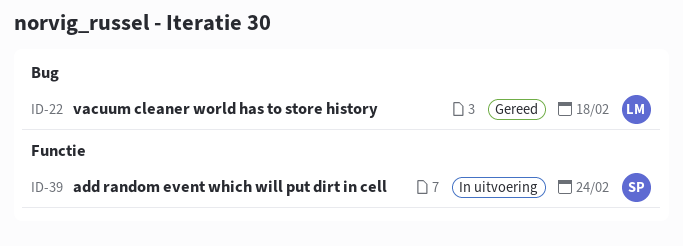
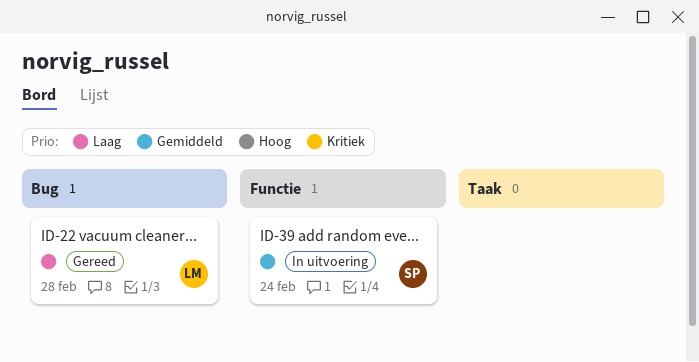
ID-22, due: Feb 18 -> Feb 28

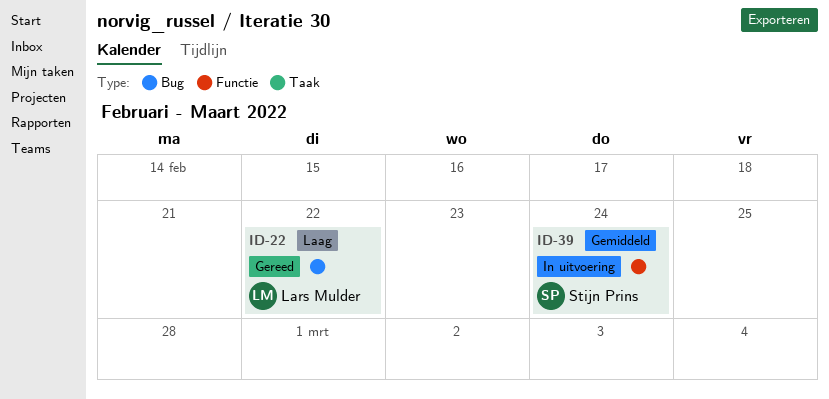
ID-22, due: Feb 28 -> Feb 22

